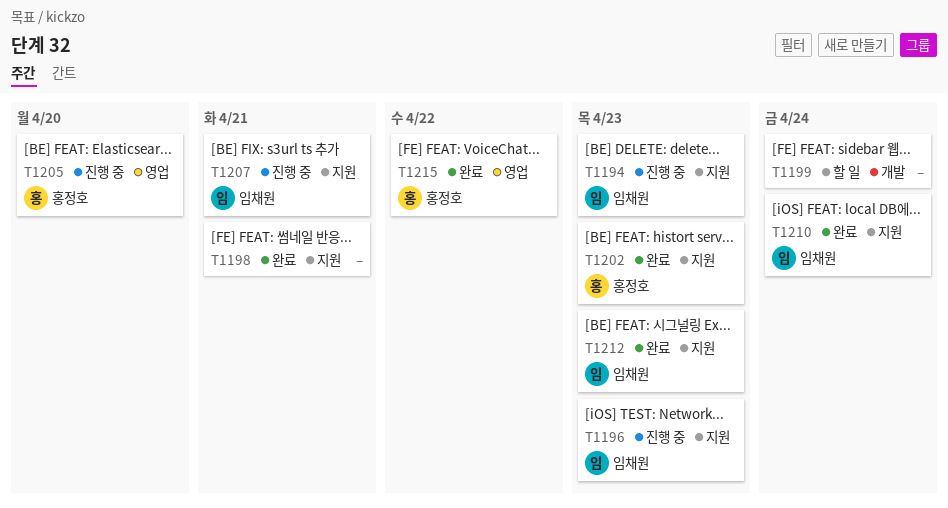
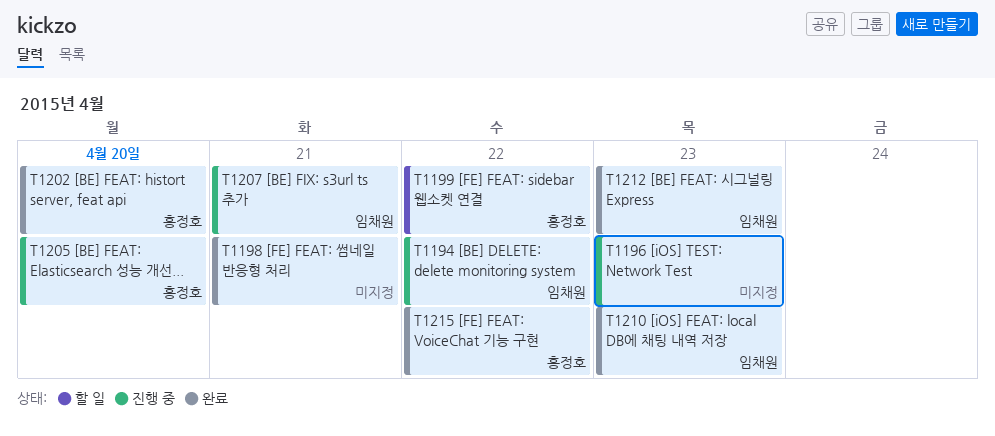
T1194, due: Apr 23 -> Apr 22
T1196, owner: 임채원 -> none
T1199, owner: none -> 홍정호
T1199, due: Apr 24 -> Apr 22
T1202, due: Apr 23 -> Apr 20
T1210, due: Apr 24 -> Apr 23

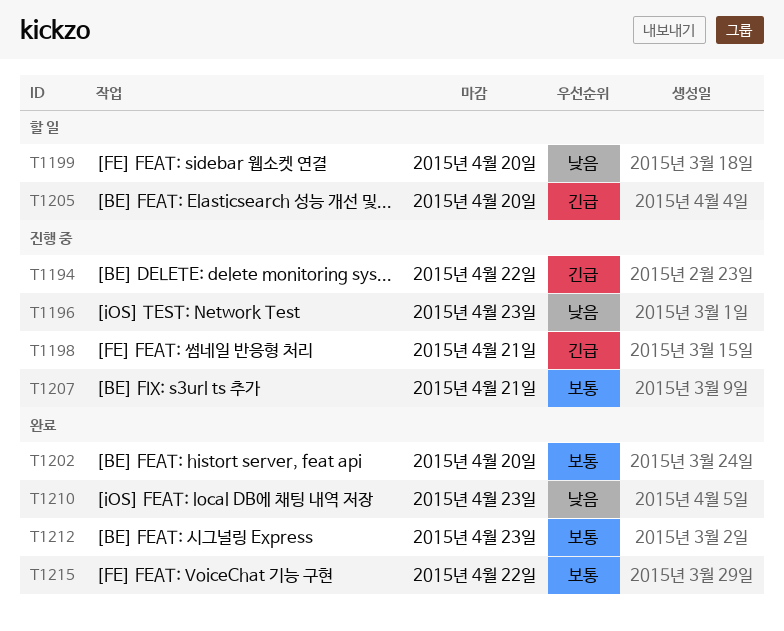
T1198, status: 완료 -> 진행 중
T1199, due: Apr 22 -> Apr 20
T1205, status: 진행 중 -> 할 일

